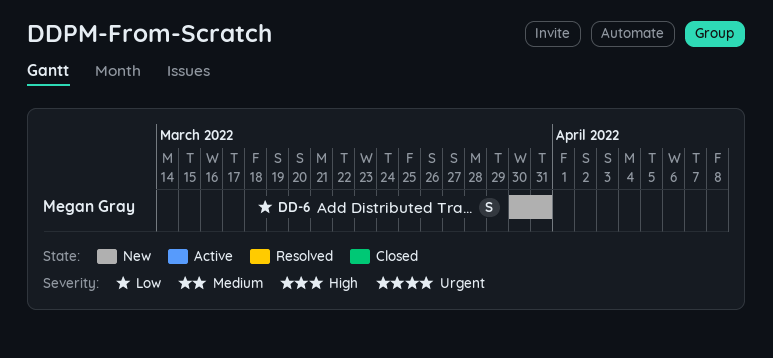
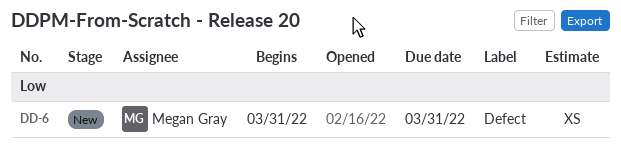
DD-6, estimate: S -> XS
DD-6, start: Mar 30 -> Mar 31

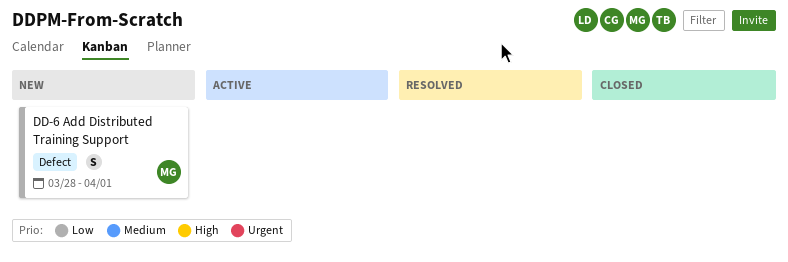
DD-6, estimate: XS -> S
DD-6, start: Mar 31 -> Mar 28
DD-6, due: Mar 31 -> Apr 1

